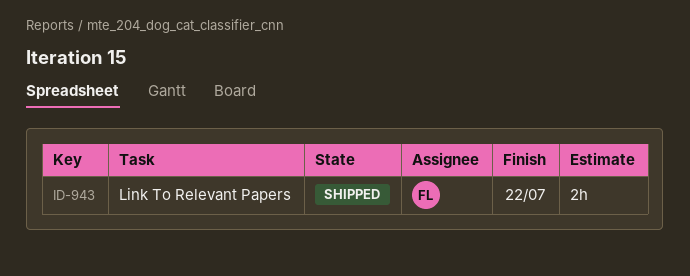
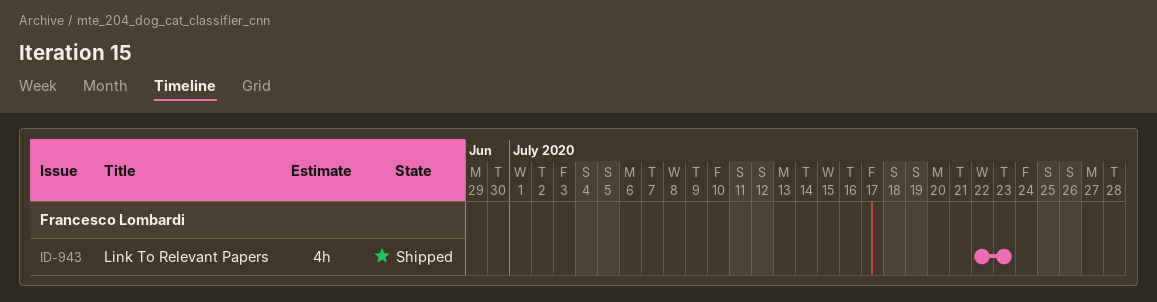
ID-943, estimate: 2h -> 4h
ID-943, due: Jul 22 -> Jul 23

